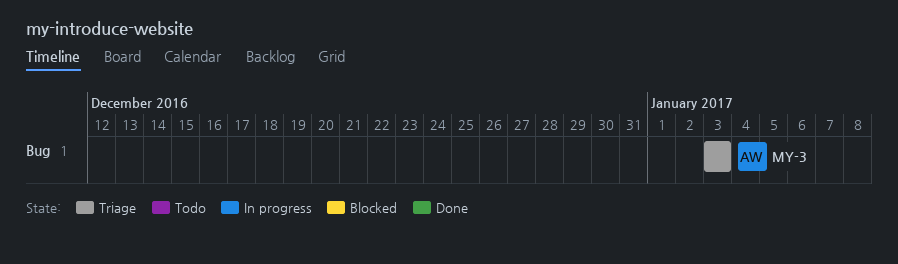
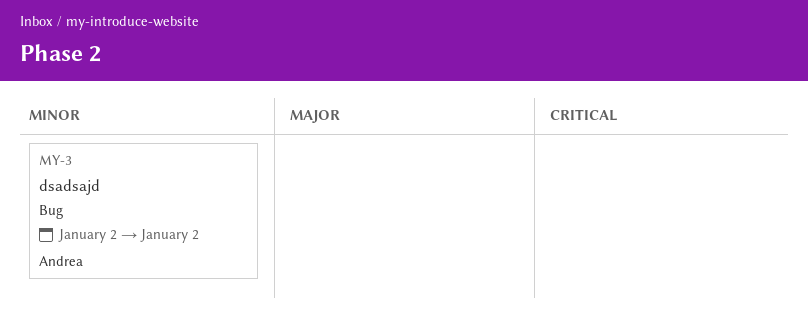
MY-3, start: Jan 3 -> Jan 2
MY-3, due: Jan 3 -> Jan 2

